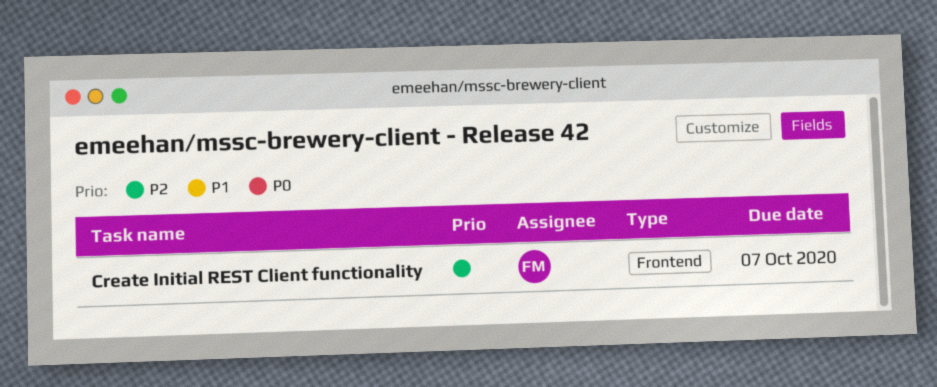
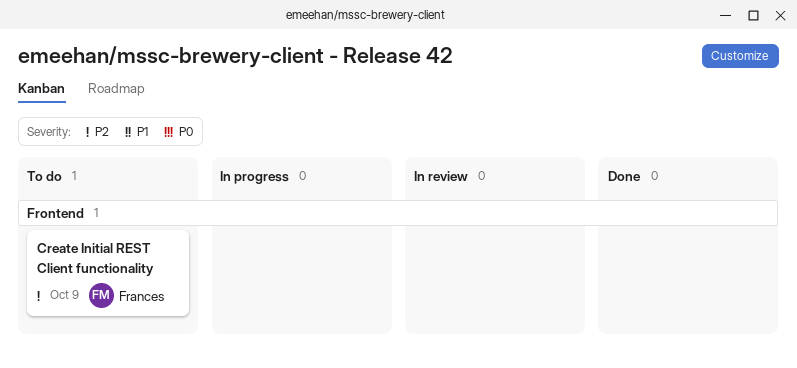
Create Initial REST Client functionality, due: Oct 7 -> Oct 9

